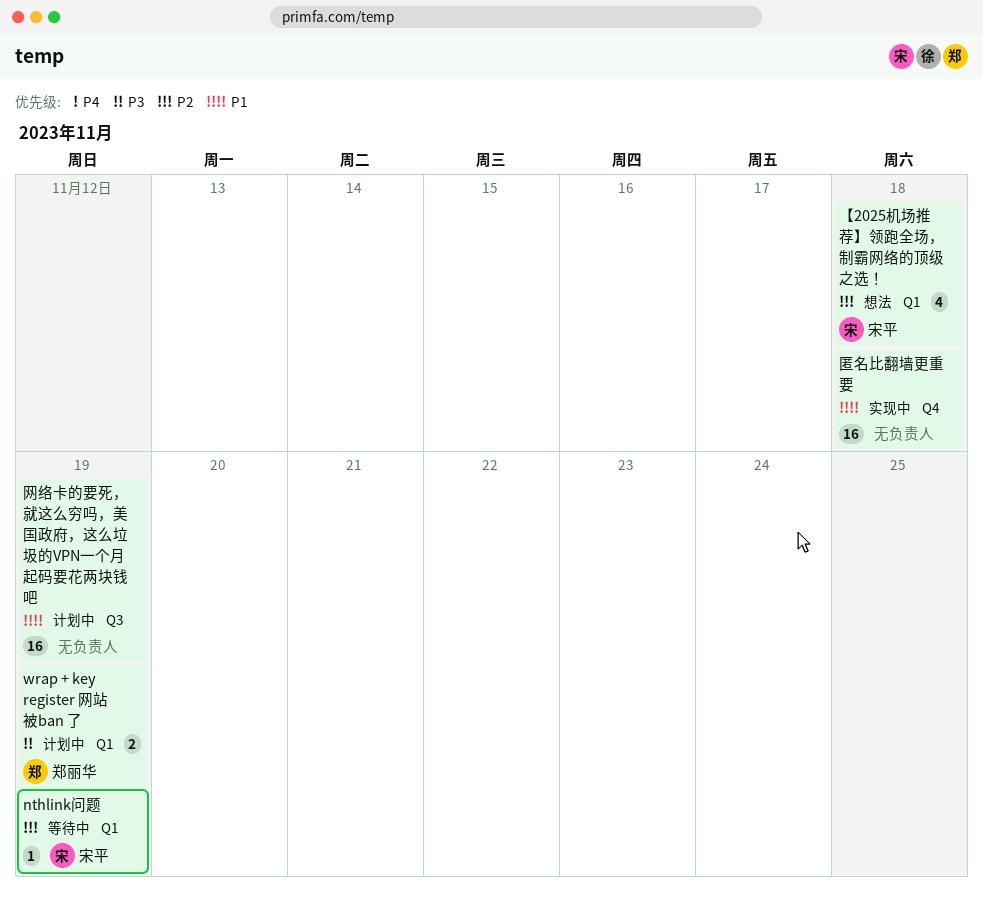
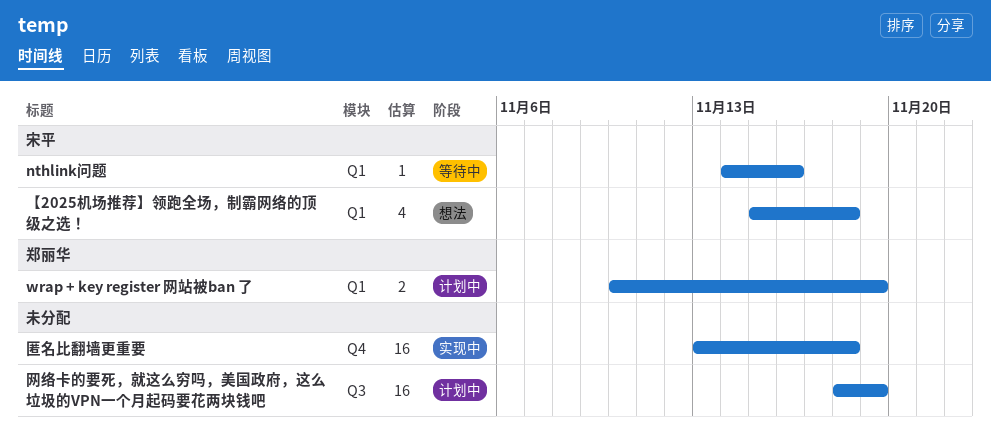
nthlink问题, due: Nov 19 -> Nov 16

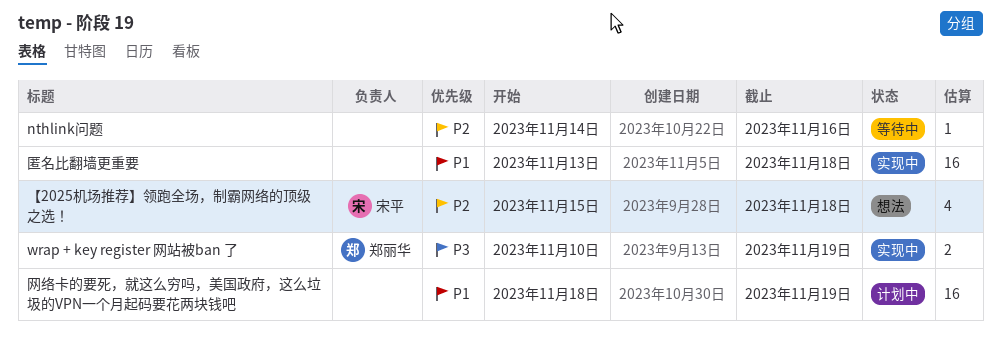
nthlink问题, owner: 宋平 -> none
wrap + key register 网站被ban 了, status: 计划中 -> 实现中

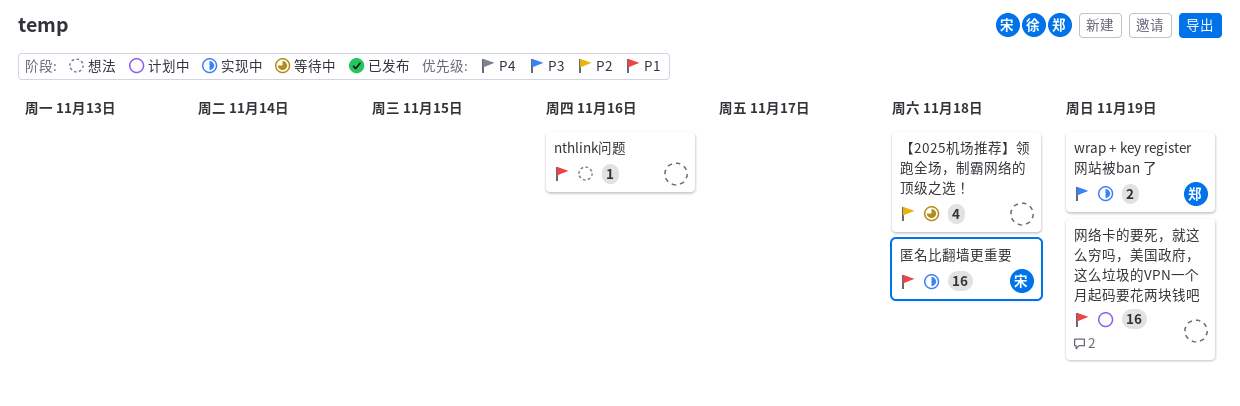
nthlink问题, status: 等待中 -> 想法
nthlink问题, priority: P2 -> P1
【2025机场推荐】领跑全场，制霸网络的顶级之选！, status: 想法 -> 等待中
【2025机场推荐】领跑全场，制霸网络的顶级之选！, owner: 宋平 -> none
匿名比翻墙更重要, owner: none -> 宋平

